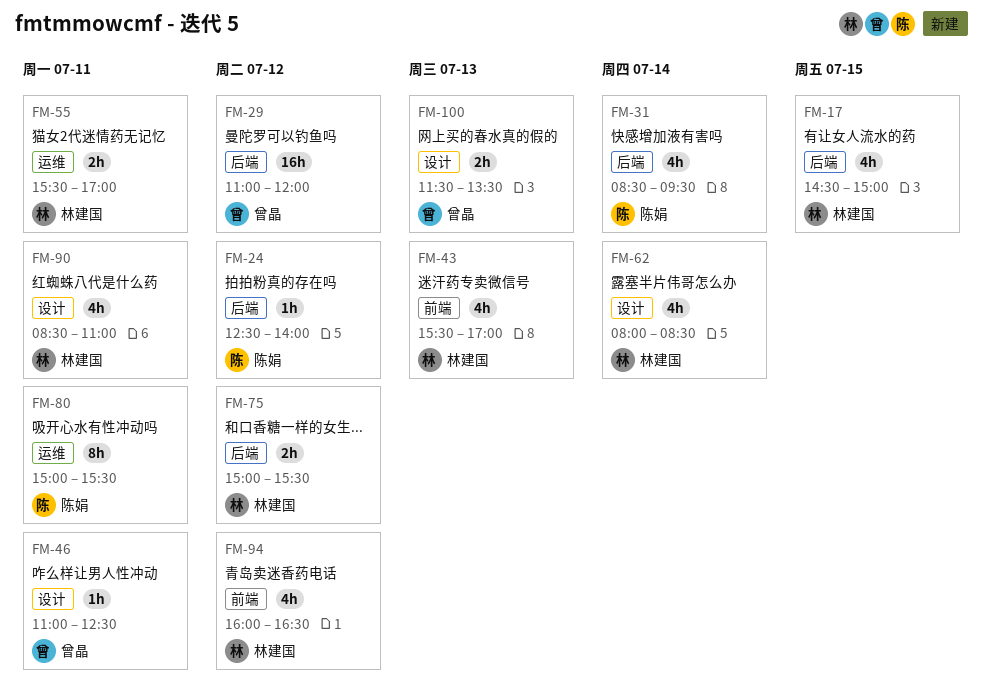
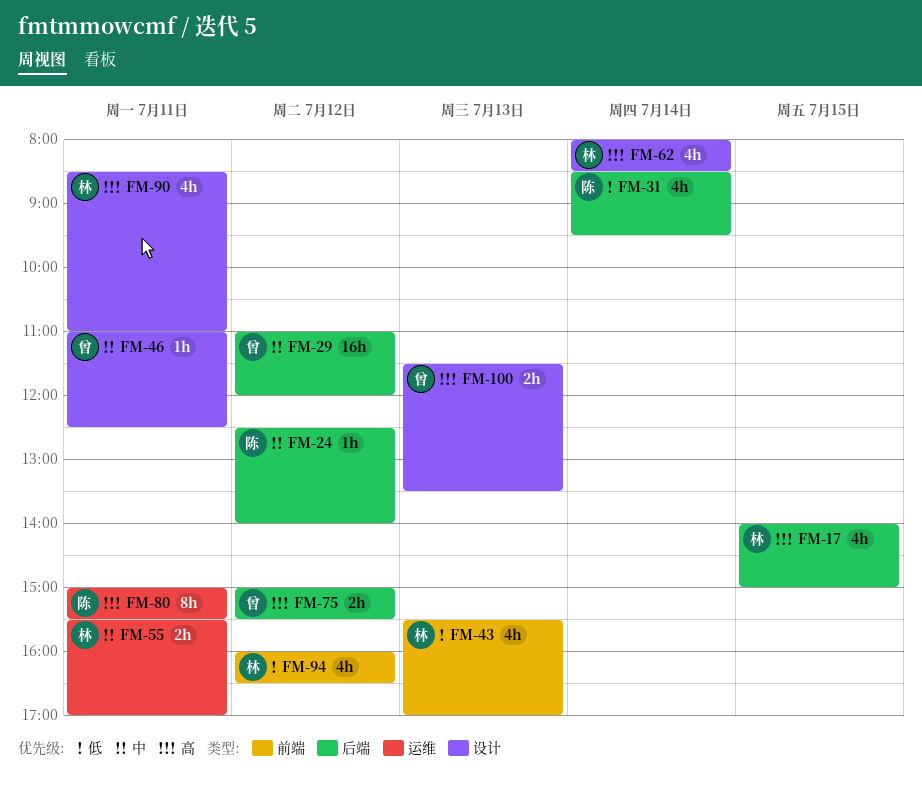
FM-17, begins: 14:30 -> 14:00
FM-75, owner: 林建国 -> 曾晶

